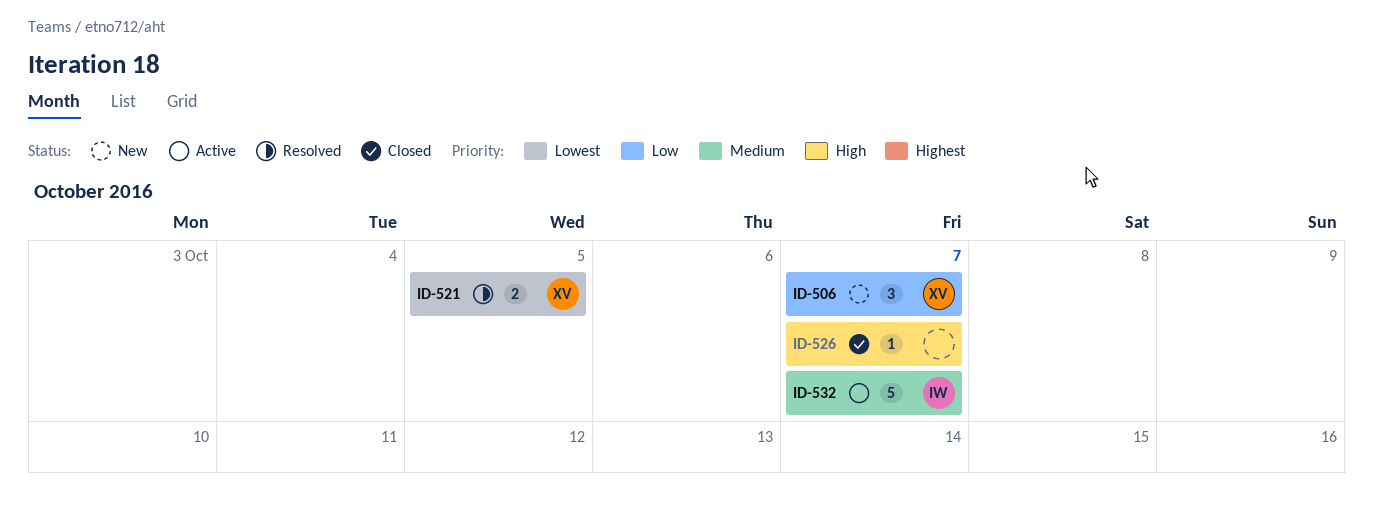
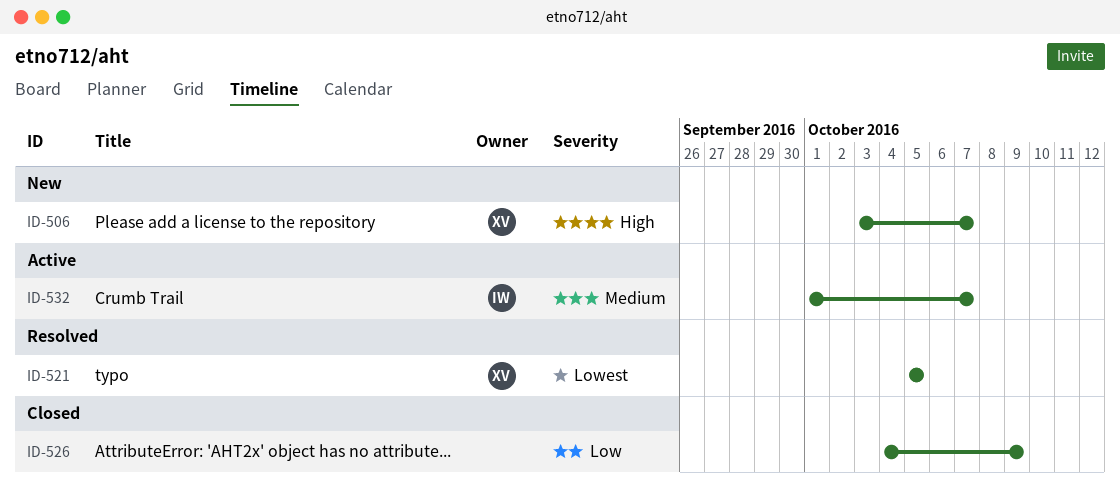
ID-506, priority: Low -> High
ID-526, priority: High -> Low
ID-526, due: Oct 7 -> Oct 9

